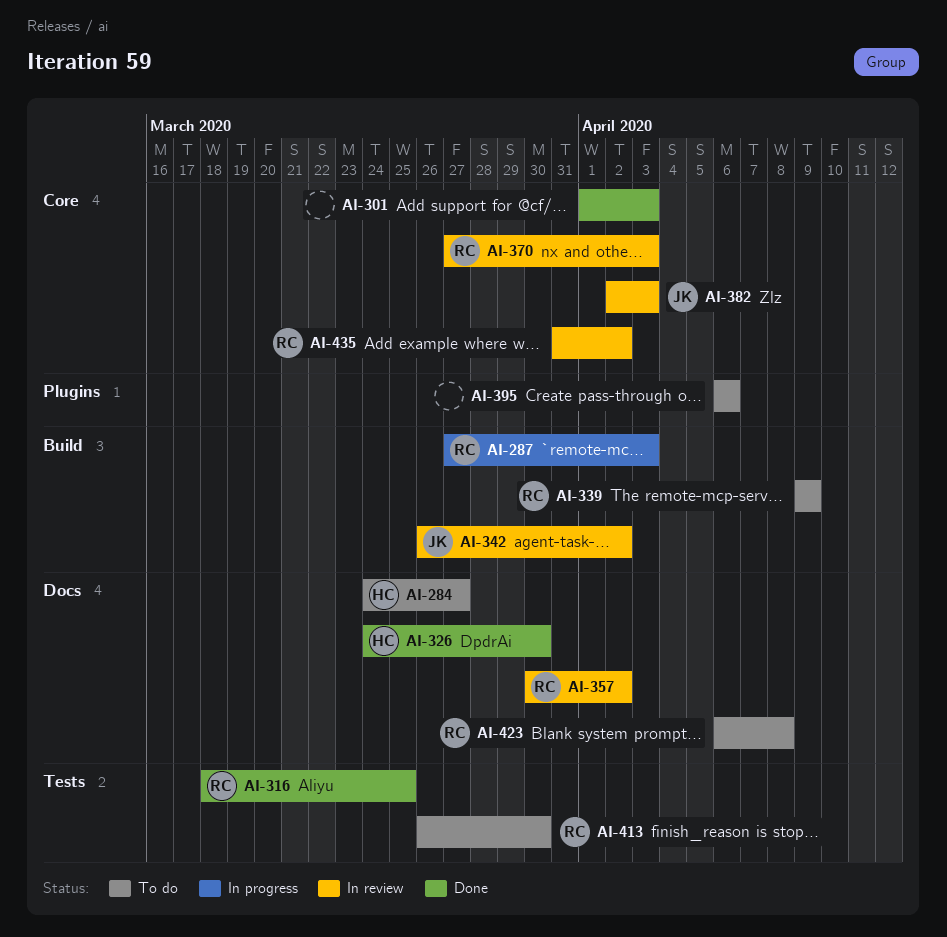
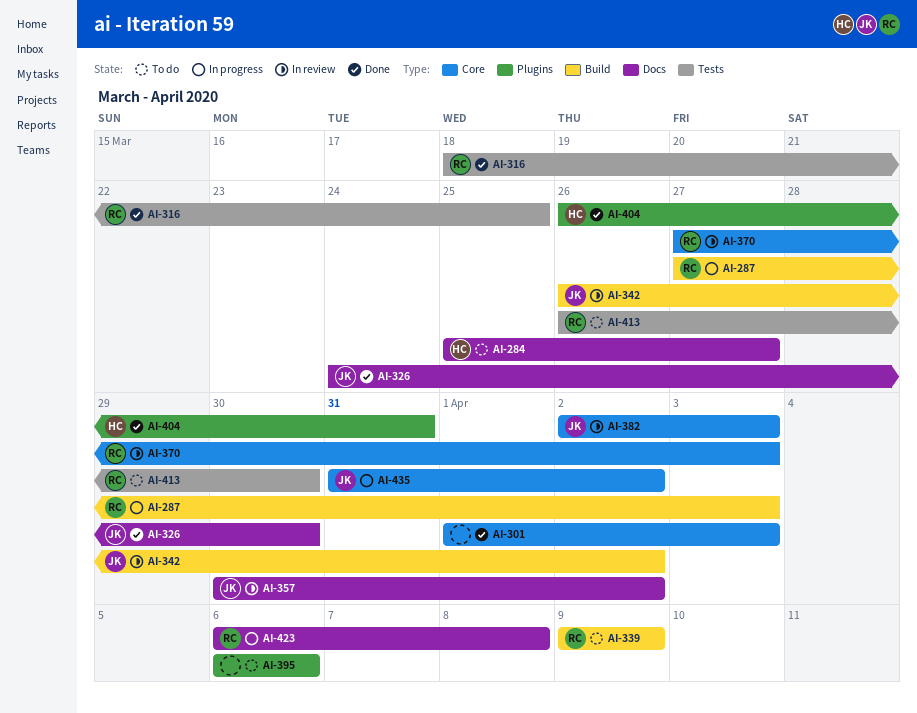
AI-284, start: Mar 24 -> Mar 25
AI-326, owner: HC -> JK
AI-357, owner: RC -> JK
AI-404: none -> present
AI-423, status: To do -> In progress
AI-435, status: In review -> In progress
AI-435, owner: RC -> JK

